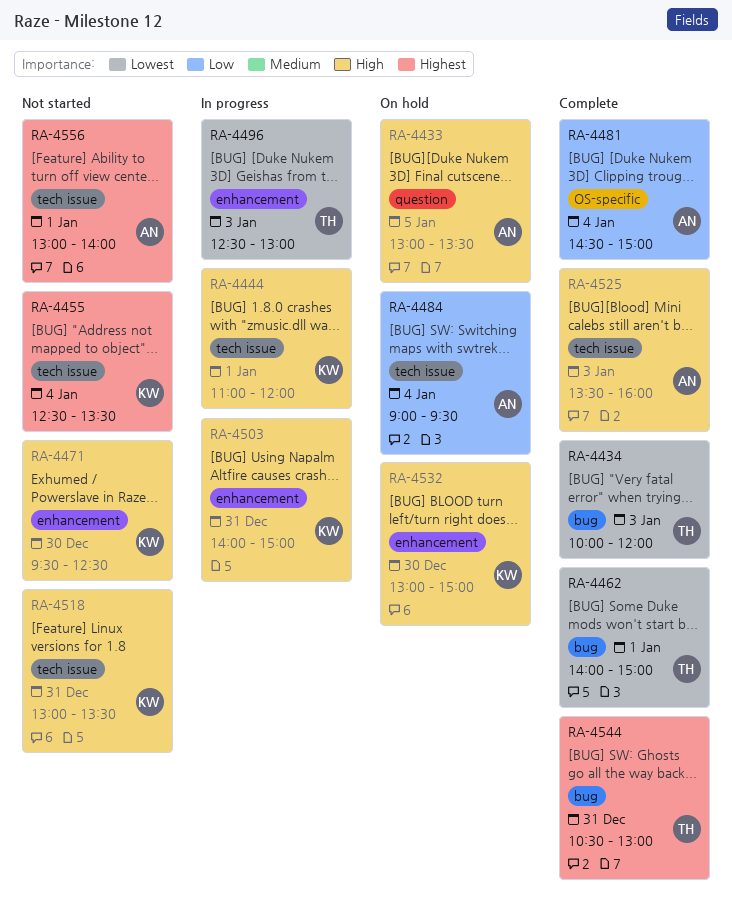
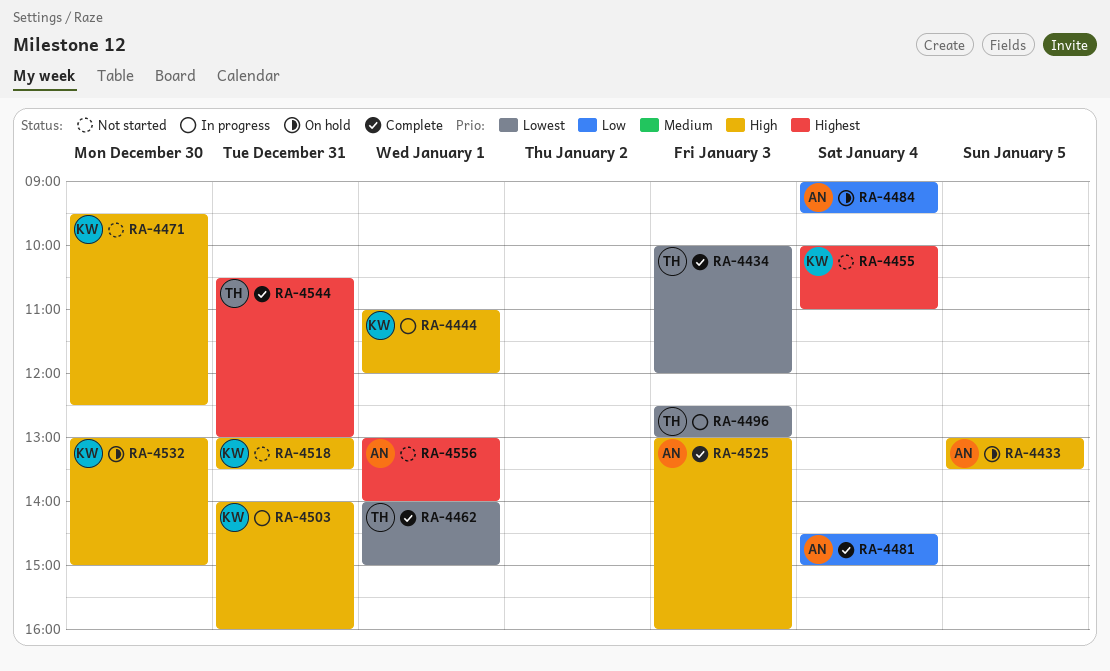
RA-4455, begins: 12:30 -> 10:00
RA-4455, ends: 13:30 -> 11:00
RA-4503, ends: 15:00 -> 16:00
RA-4525, begins: 13:30 -> 13:00

